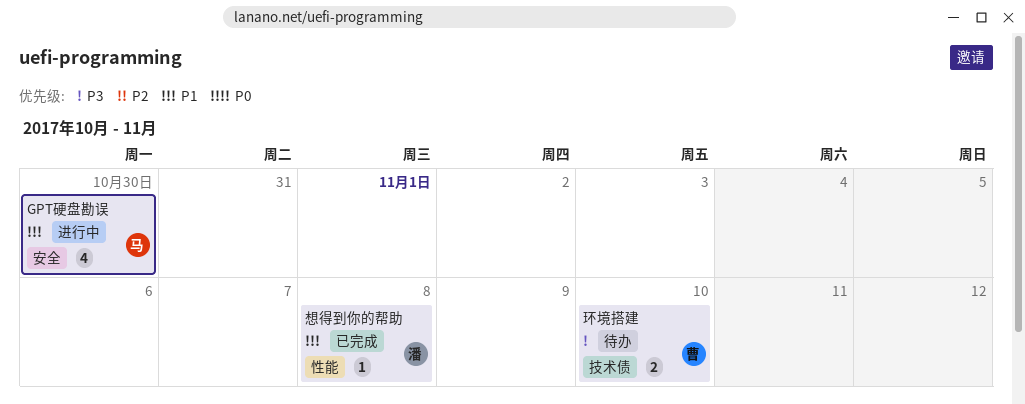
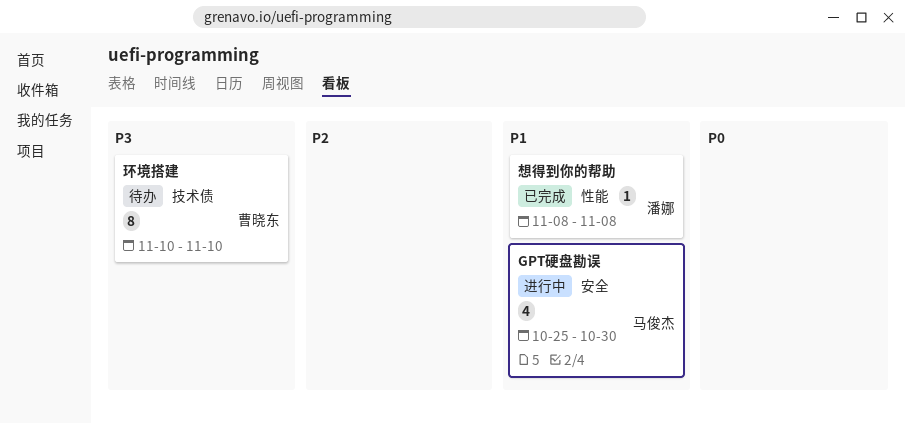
环境搭建, estimate: 2 -> 8

